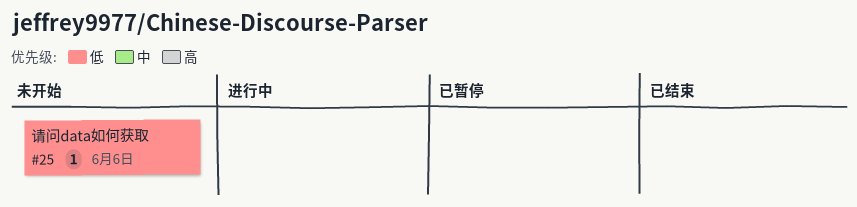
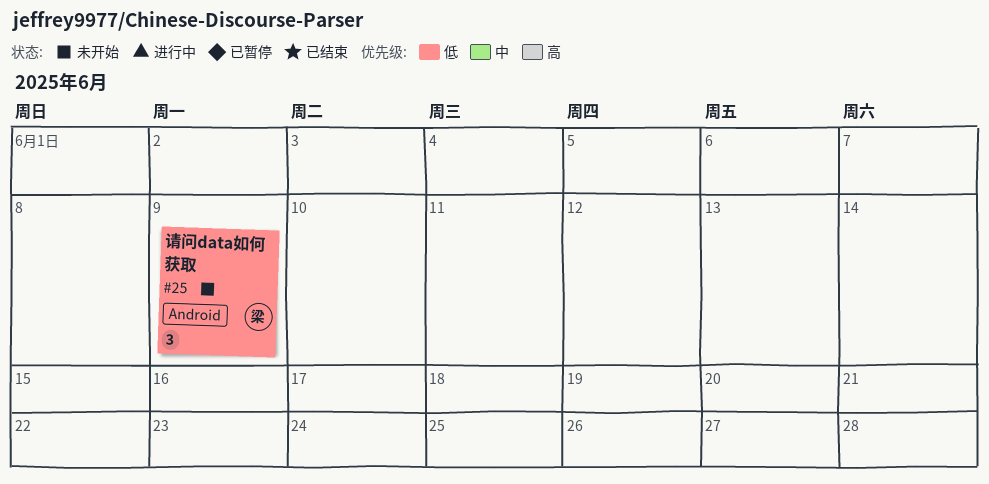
#25, estimate: 1 -> 3
#25, due: Jun 6 -> Jun 9

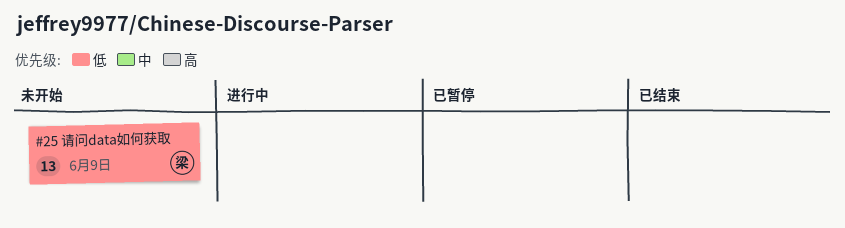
#25, estimate: 3 -> 13

